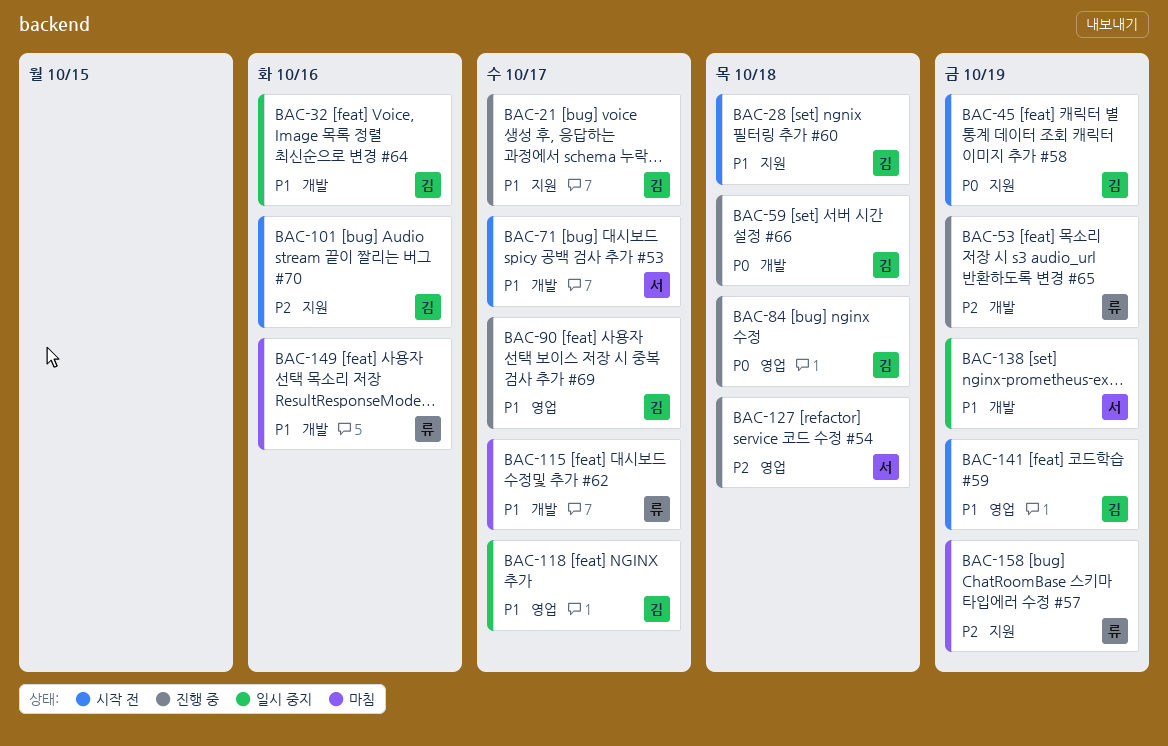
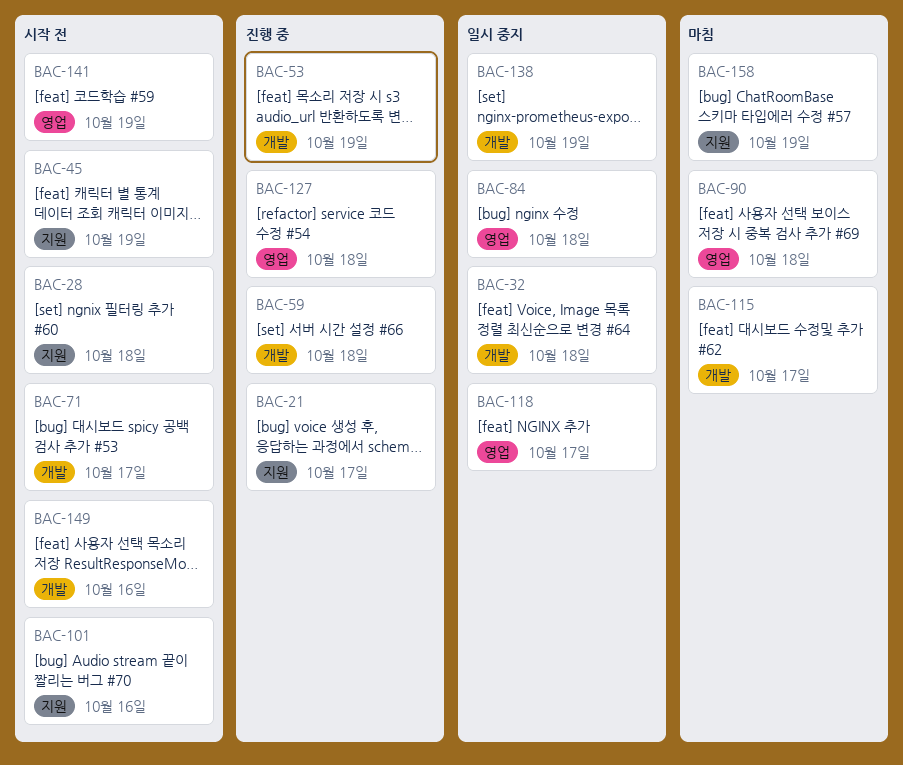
BAC-32, due: Oct 16 -> Oct 18
BAC-84, status: 진행 중 -> 일시 중지
BAC-90, status: 진행 중 -> 마침
BAC-90, due: Oct 17 -> Oct 18
BAC-149, status: 마침 -> 시작 전

